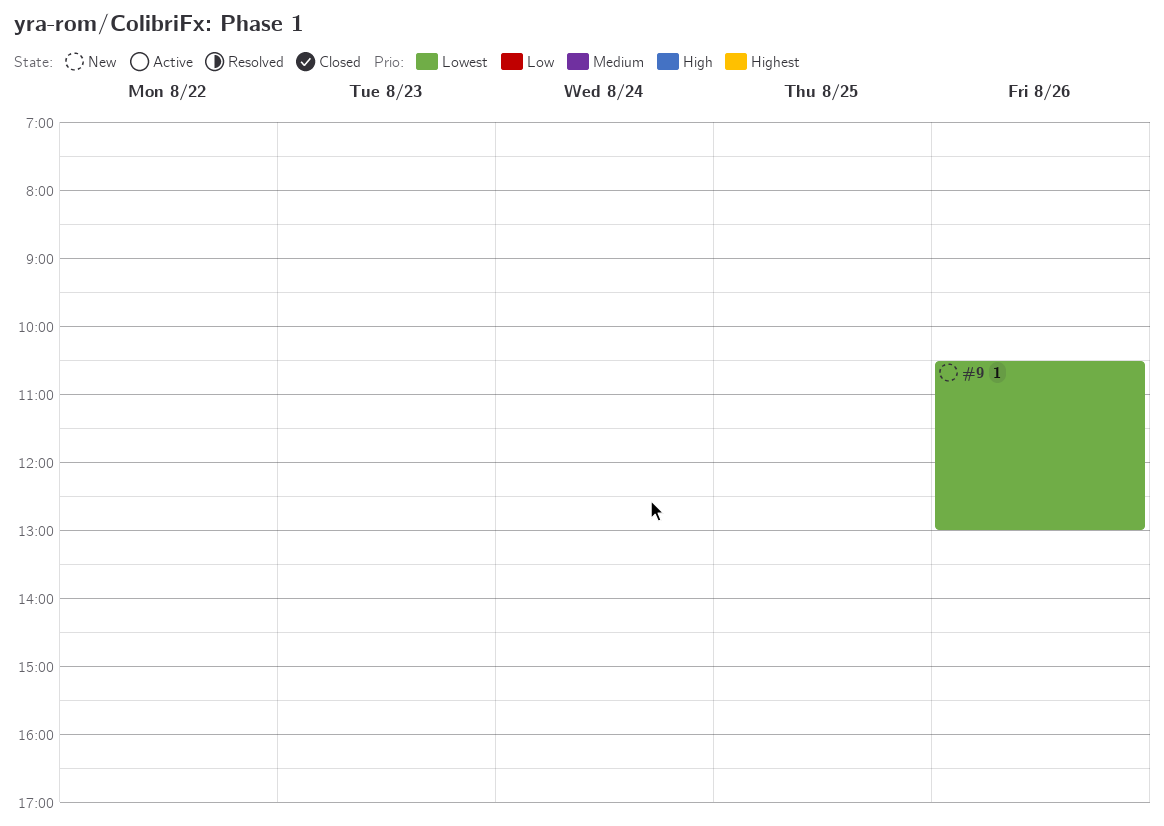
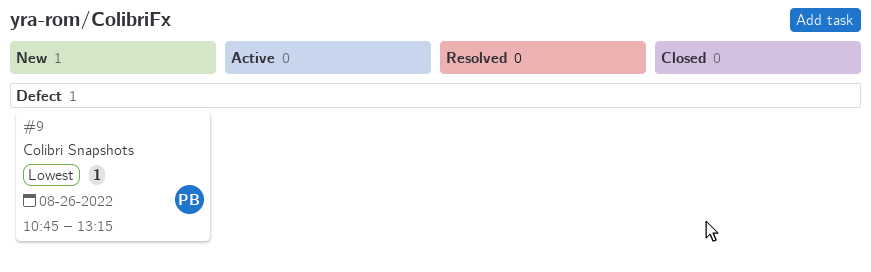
#9, begins: 10:30 -> 10:45
#9, ends: 13:00 -> 13:15

